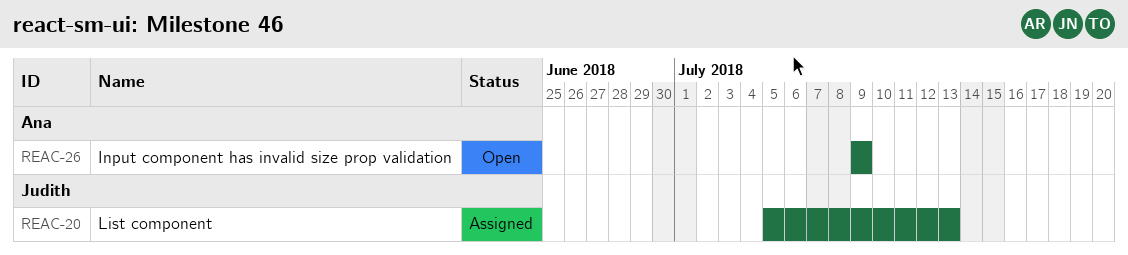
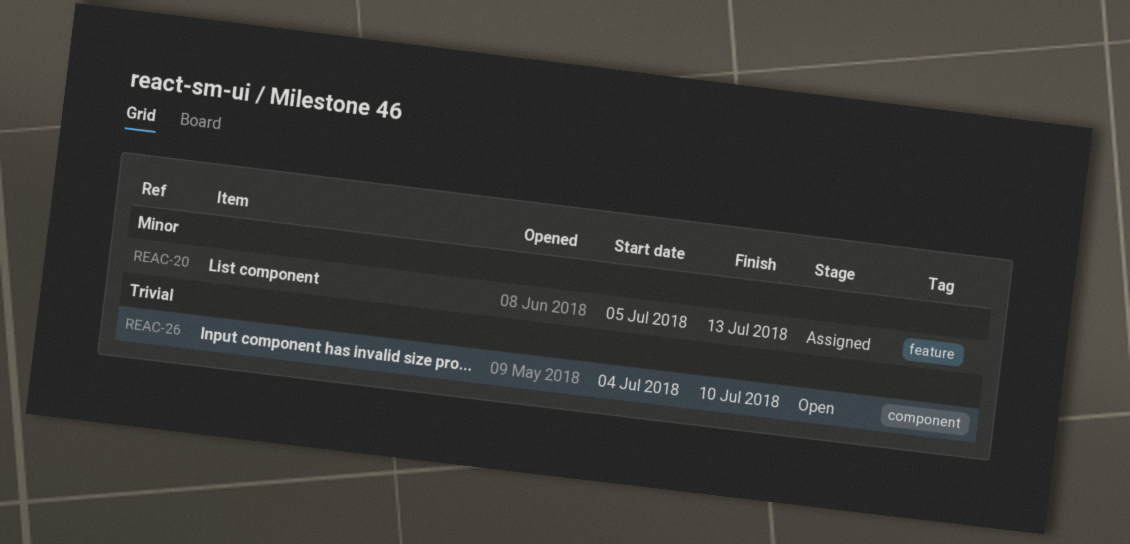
REAC-26, start: Jul 9 -> Jul 4
REAC-26, due: Jul 9 -> Jul 10

